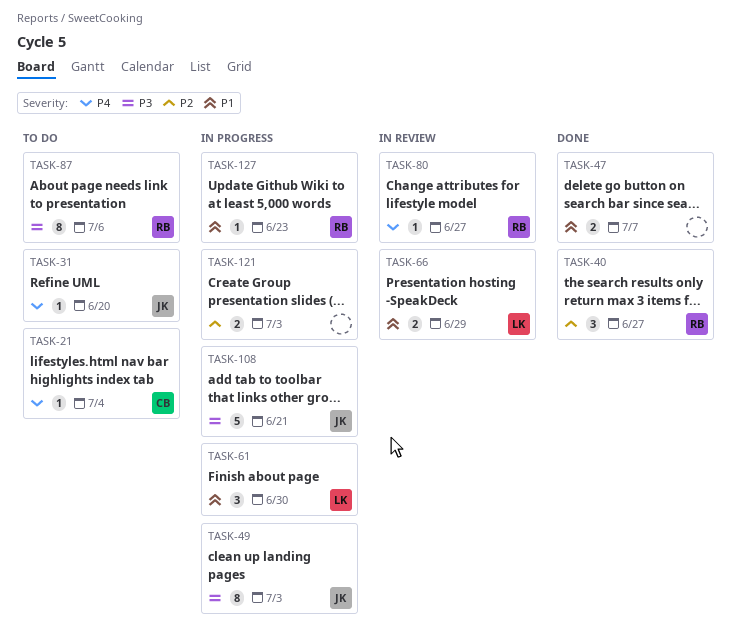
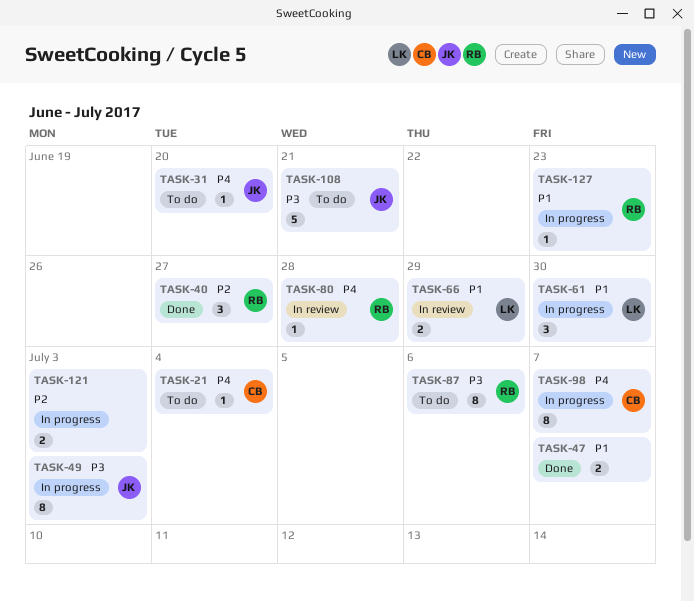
TASK-80, due: Jun 27 -> Jun 28
TASK-98: none -> present
TASK-108, status: In progress -> To do

